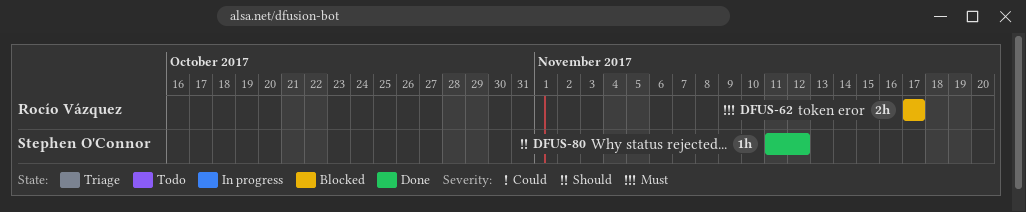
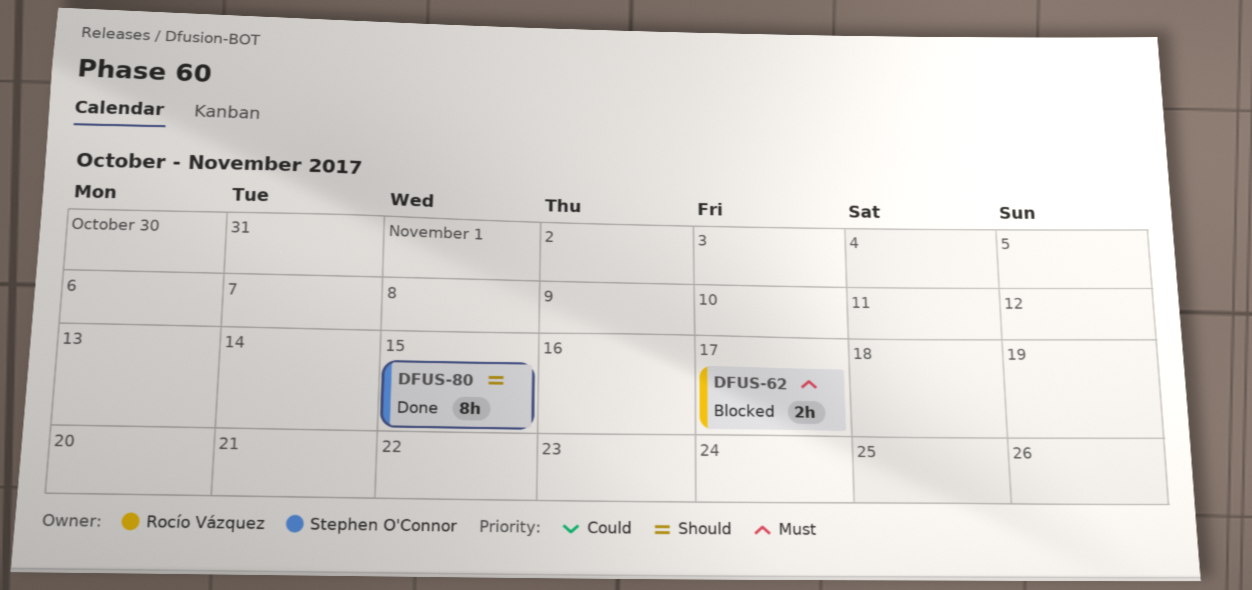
DFUS-80, estimate: 1h -> 8h
DFUS-80, due: Nov 12 -> Nov 15

